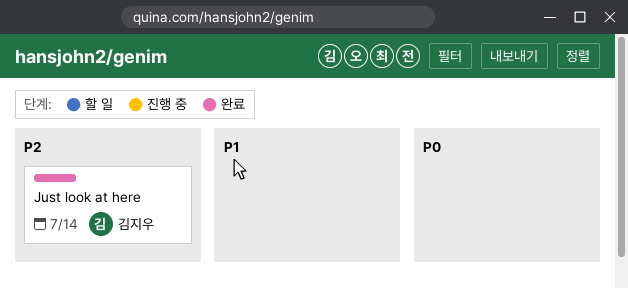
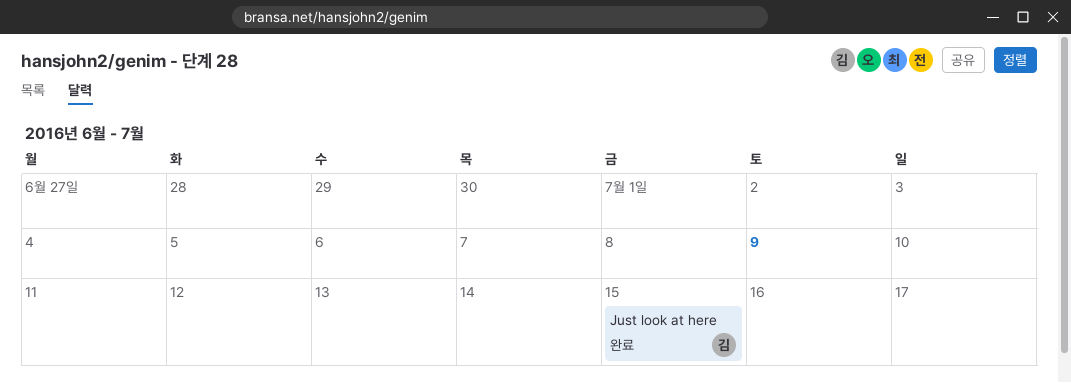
Just look at here, due: Jul 14 -> Jul 15

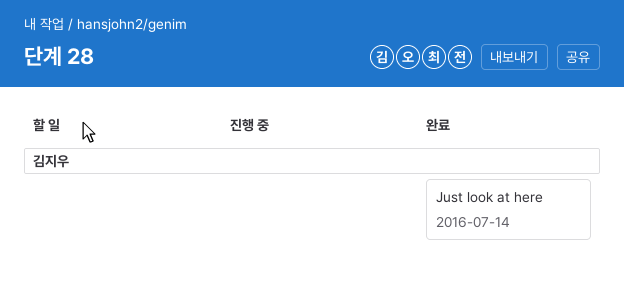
Just look at here, due: Jul 15 -> Jul 14

